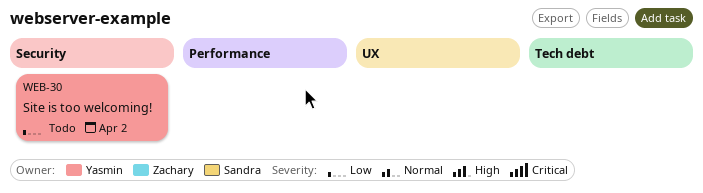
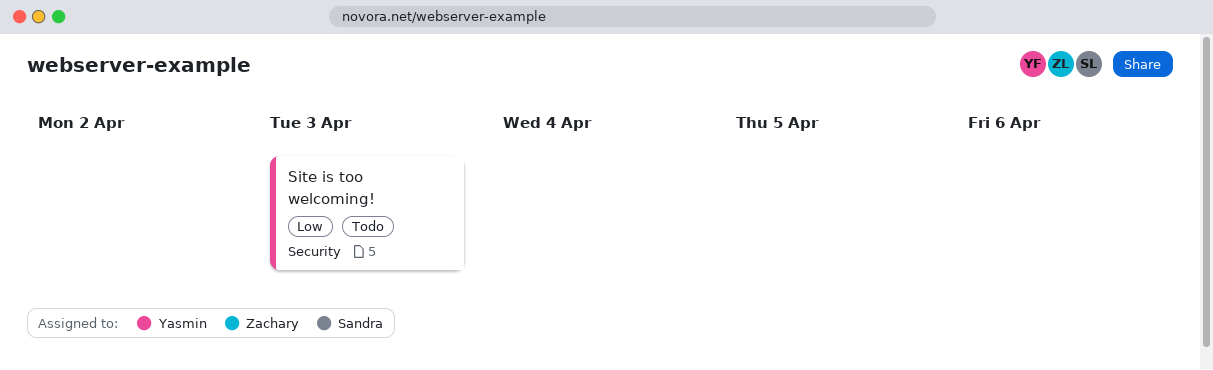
Site is too welcoming!, due: Apr 2 -> Apr 3

